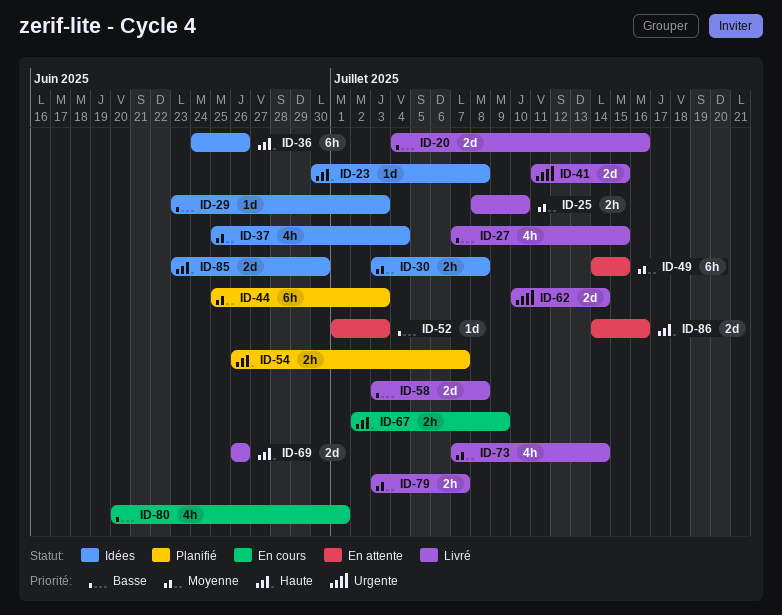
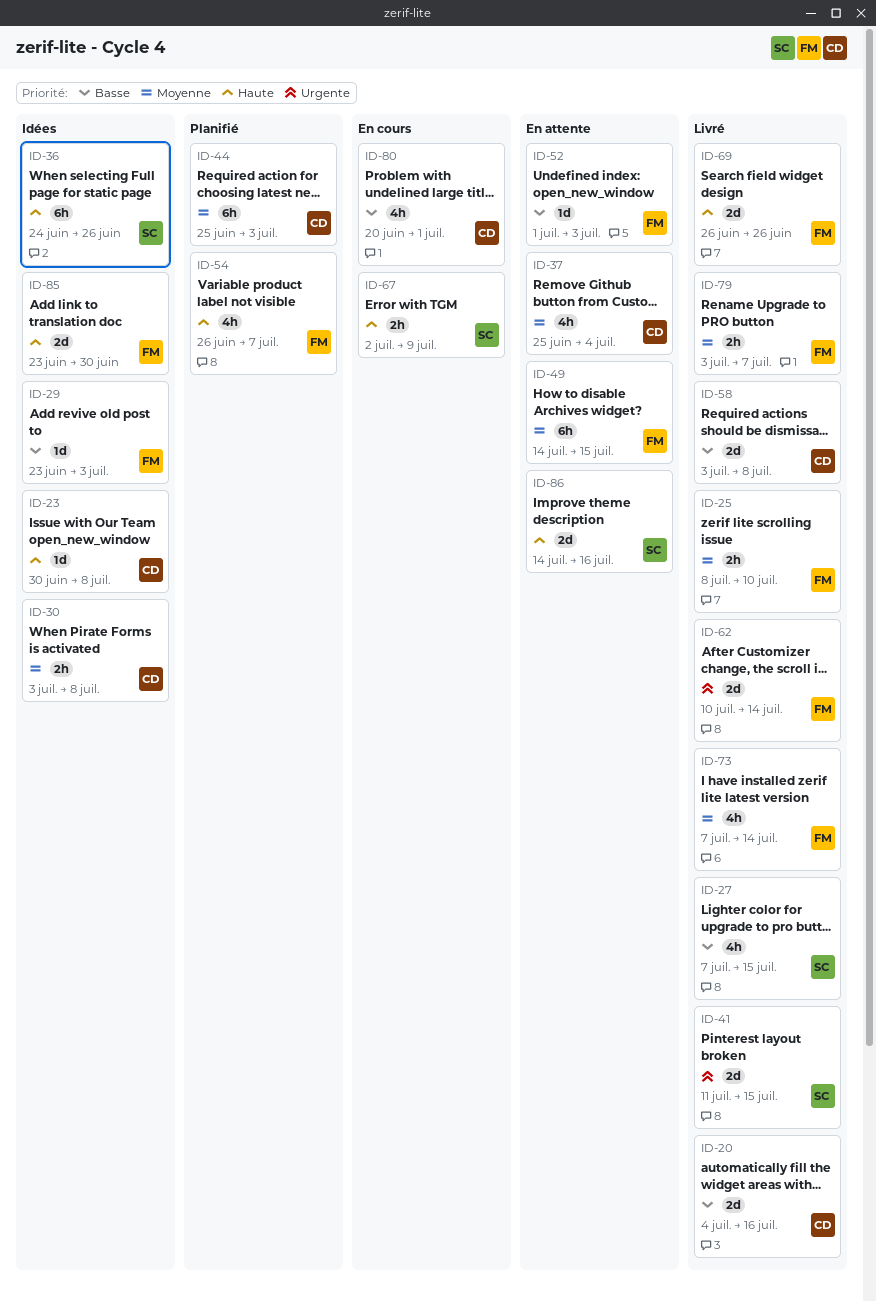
ID-37, status: Idées -> En attente
ID-54, estimate: 2h -> 4h

